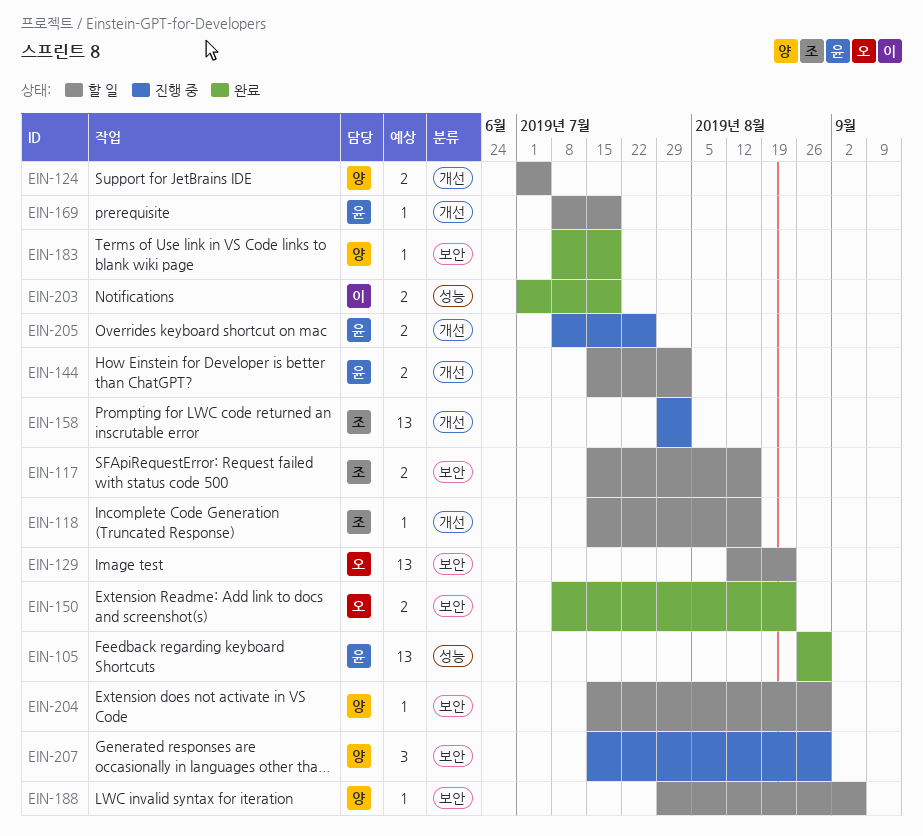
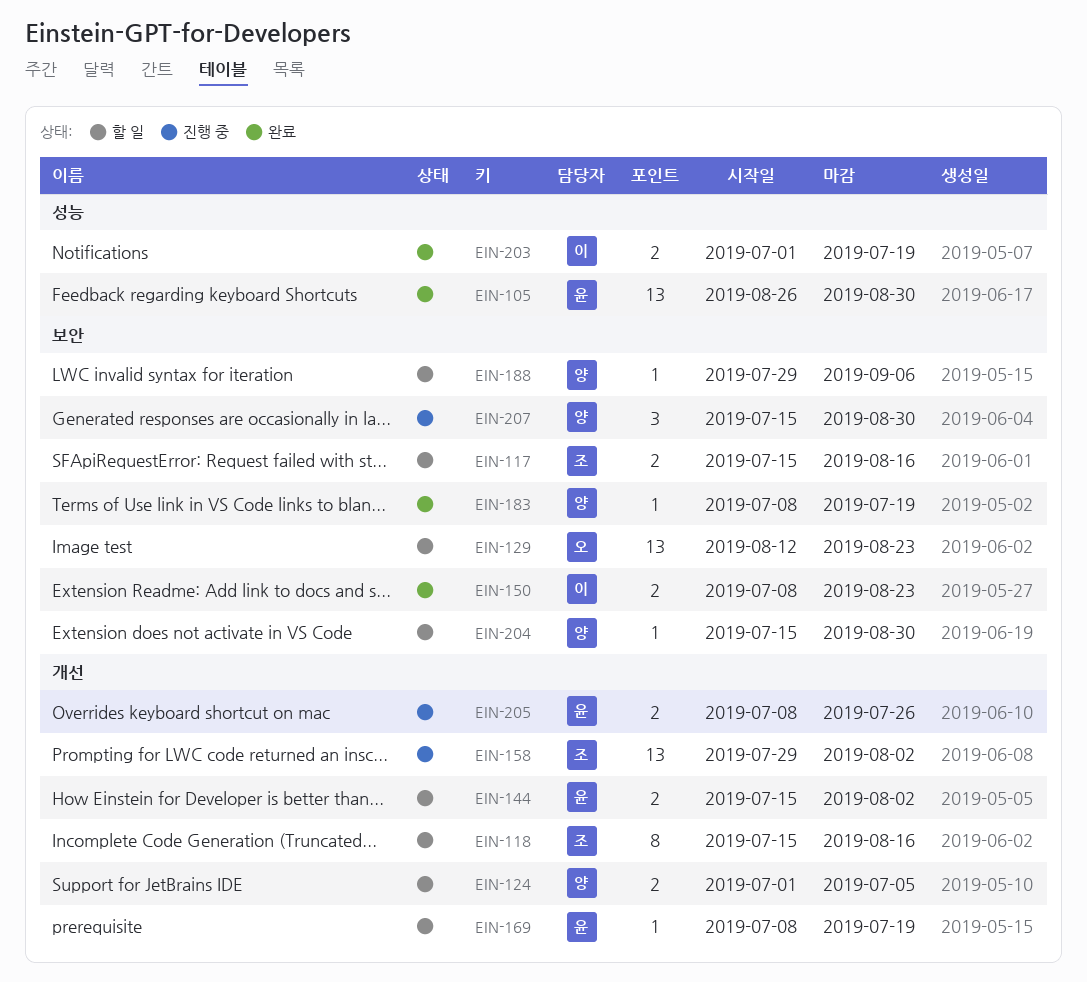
EIN-118, estimate: 1 -> 8
EIN-150, owner: 오 -> 이

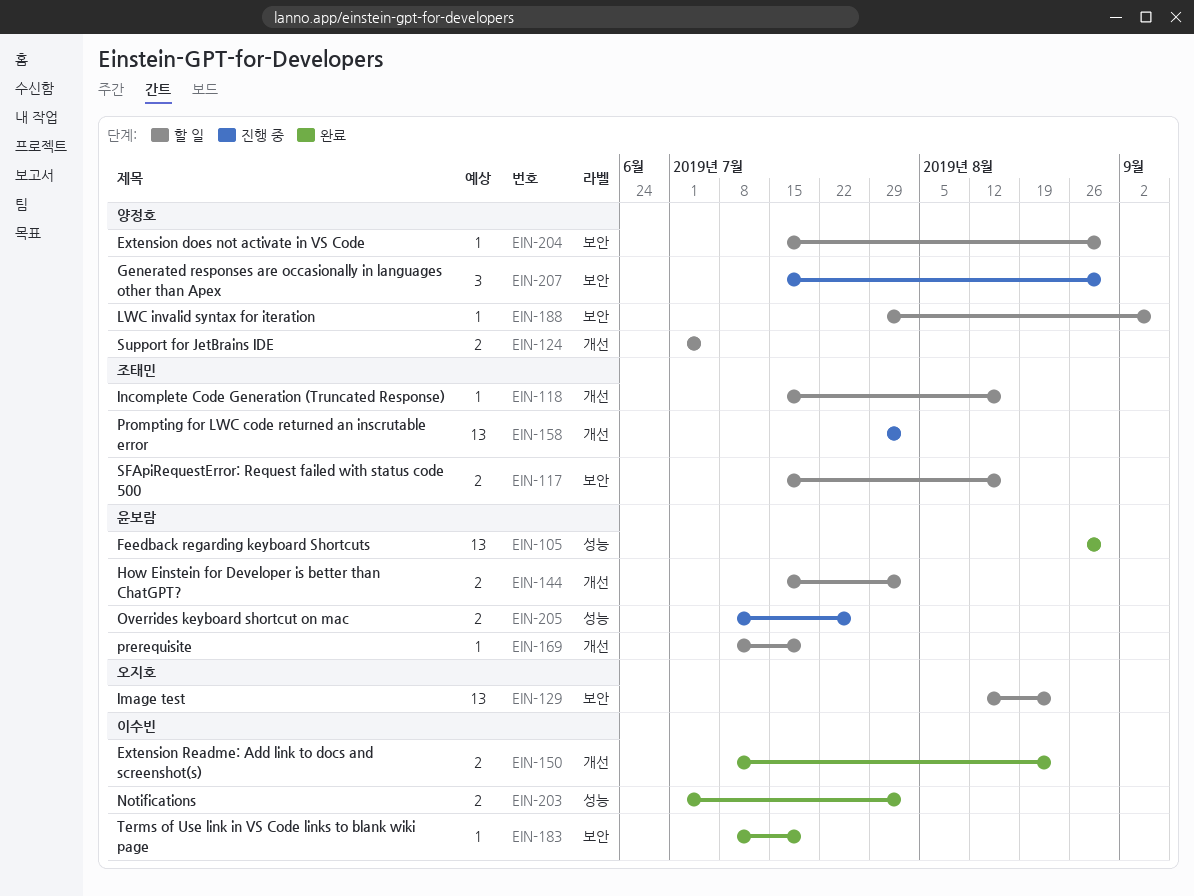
EIN-118, estimate: 8 -> 1
EIN-150, label: 보안 -> 개선
EIN-183, owner: 양정호 -> 이수빈
EIN-203, due: Jul 19 -> Aug 2
EIN-205, label: 개선 -> 성능

